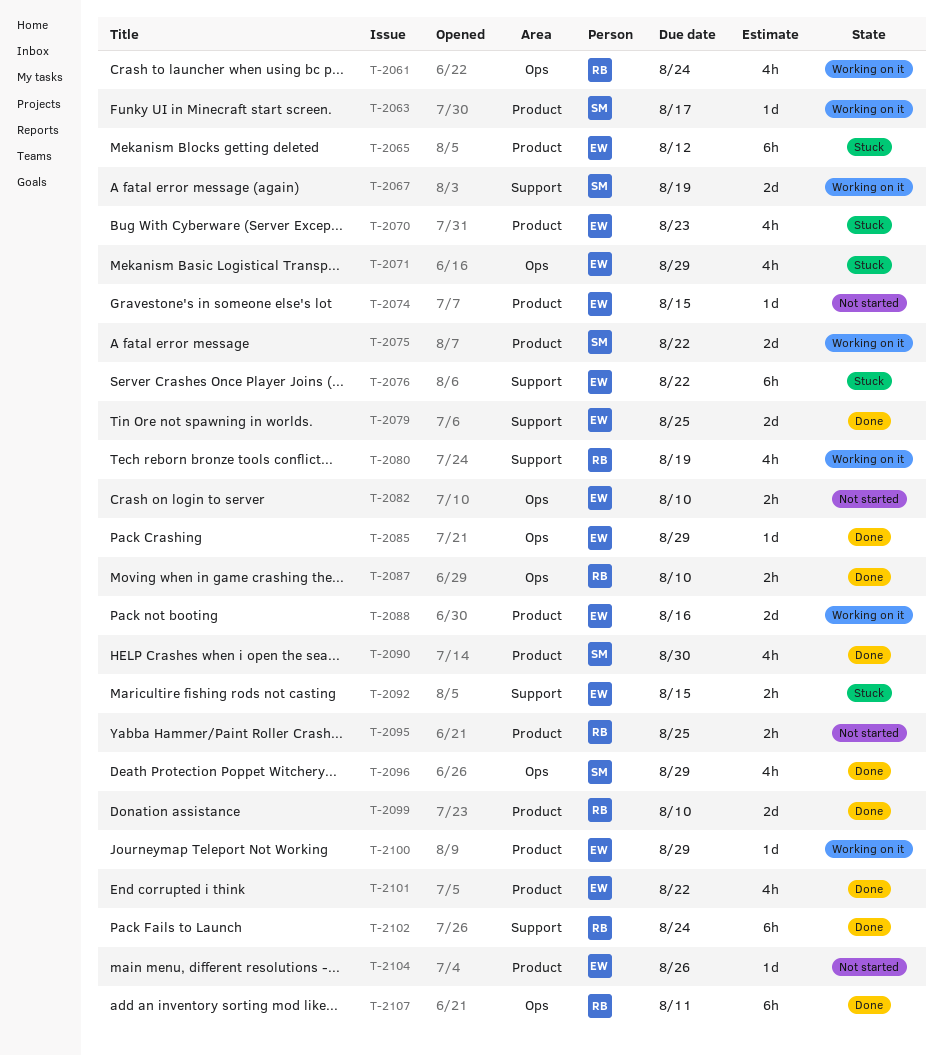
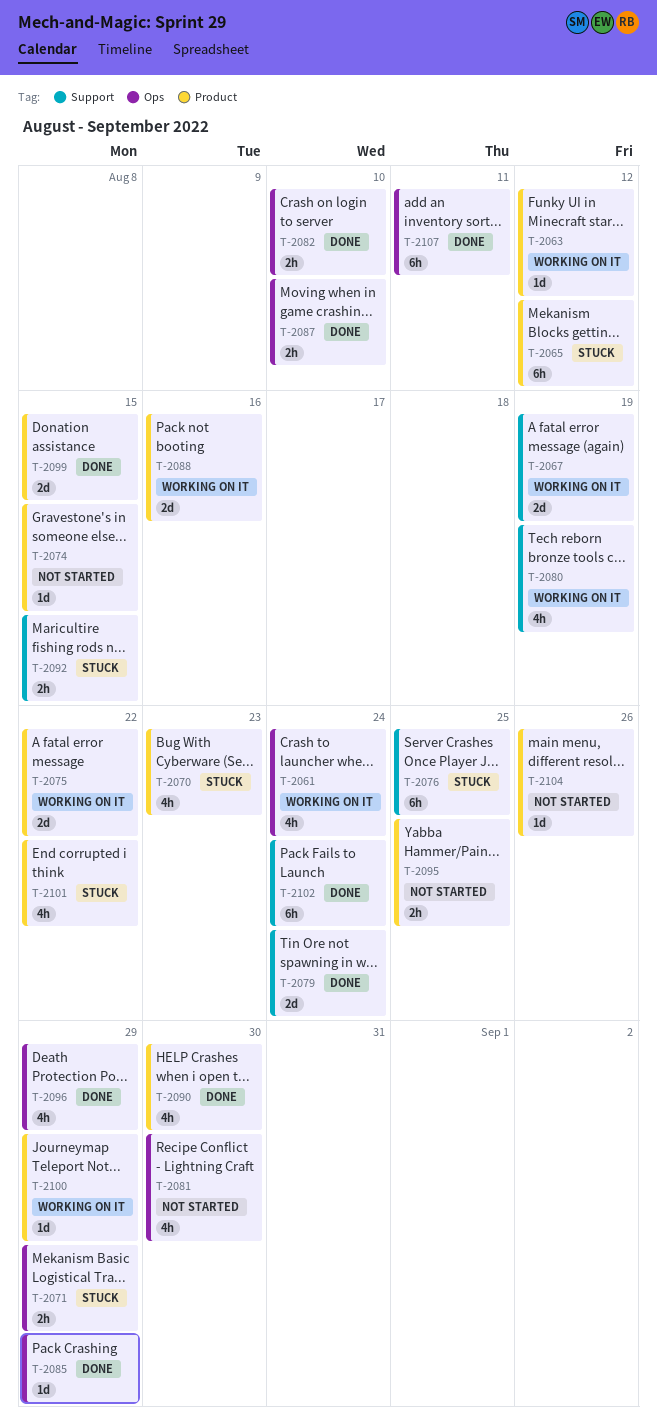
T-2063, due: Aug 17 -> Aug 12
T-2071, estimate: 4h -> 2h
T-2076, due: Aug 22 -> Aug 25
T-2079, due: Aug 25 -> Aug 24
T-2081: none -> present
T-2082, status: Not started -> Done
T-2099, due: Aug 10 -> Aug 15
T-2101, status: Done -> Stuck

